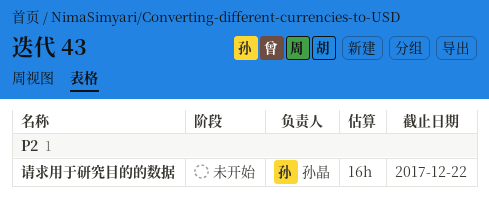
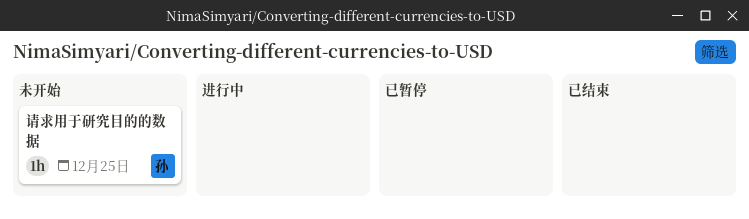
请求用于研究目的的数据, estimate: 16h -> 1h
请求用于研究目的的数据, due: Dec 22 -> Dec 25

